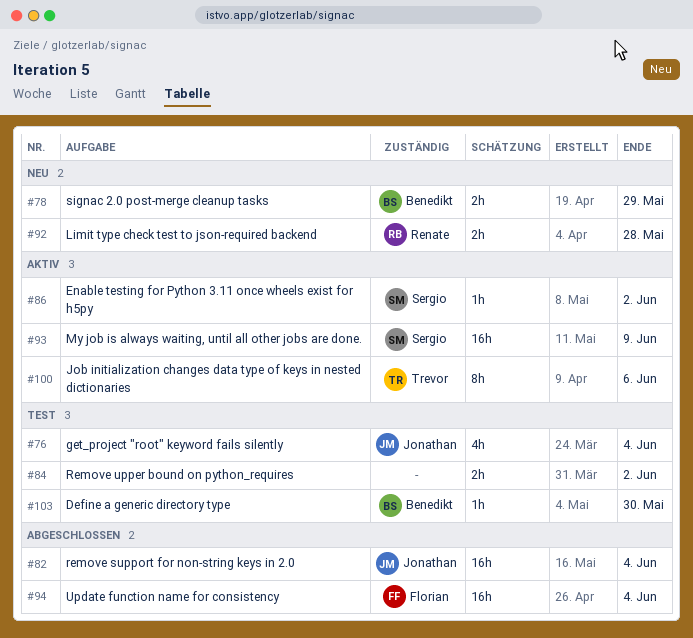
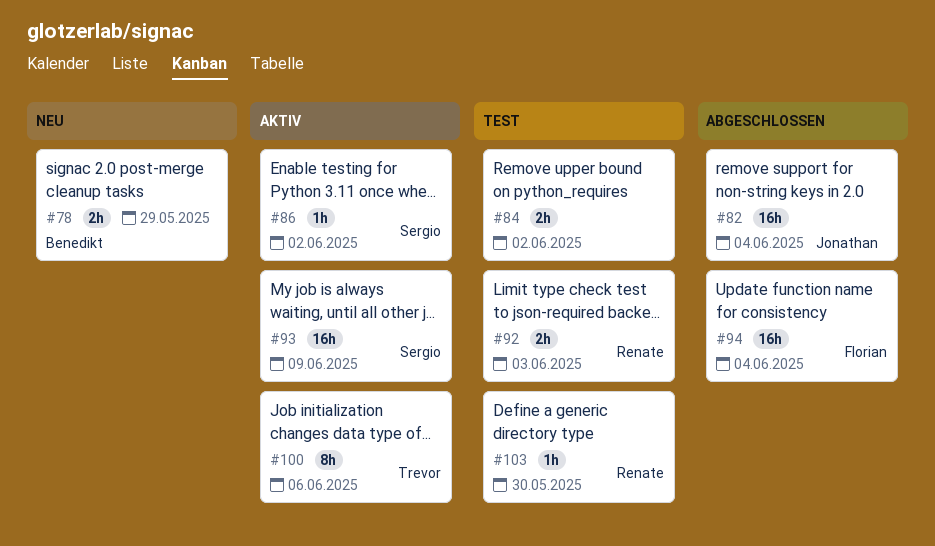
#76: present -> none
#92, status: Neu -> Test
#92, due: May 28 -> Jun 3
#103, owner: Benedikt -> Renate

